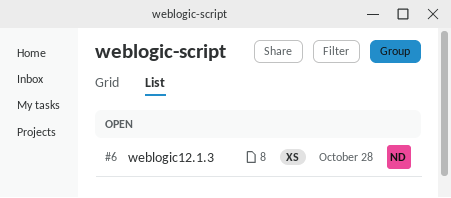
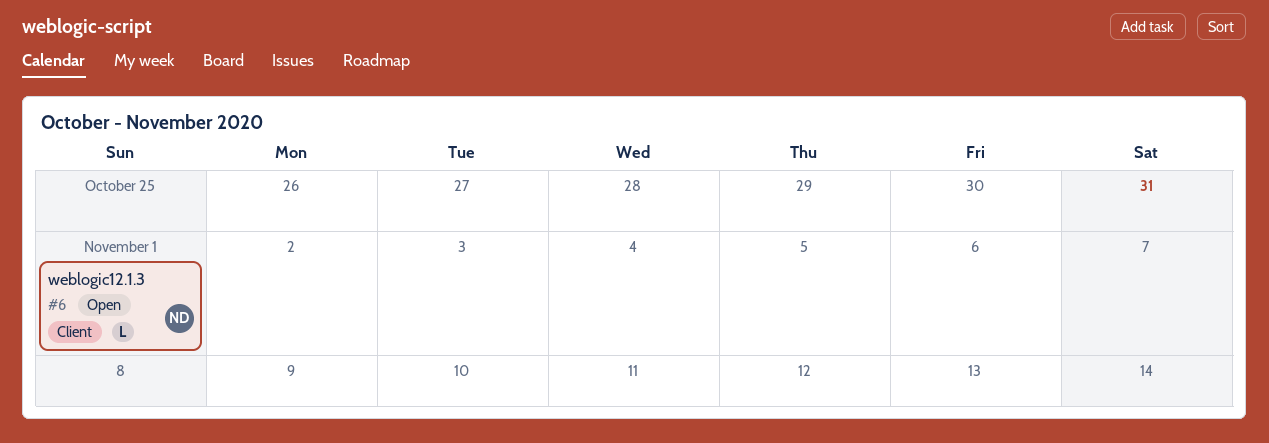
#6, estimate: XS -> L
#6, due: Oct 28 -> Nov 1

